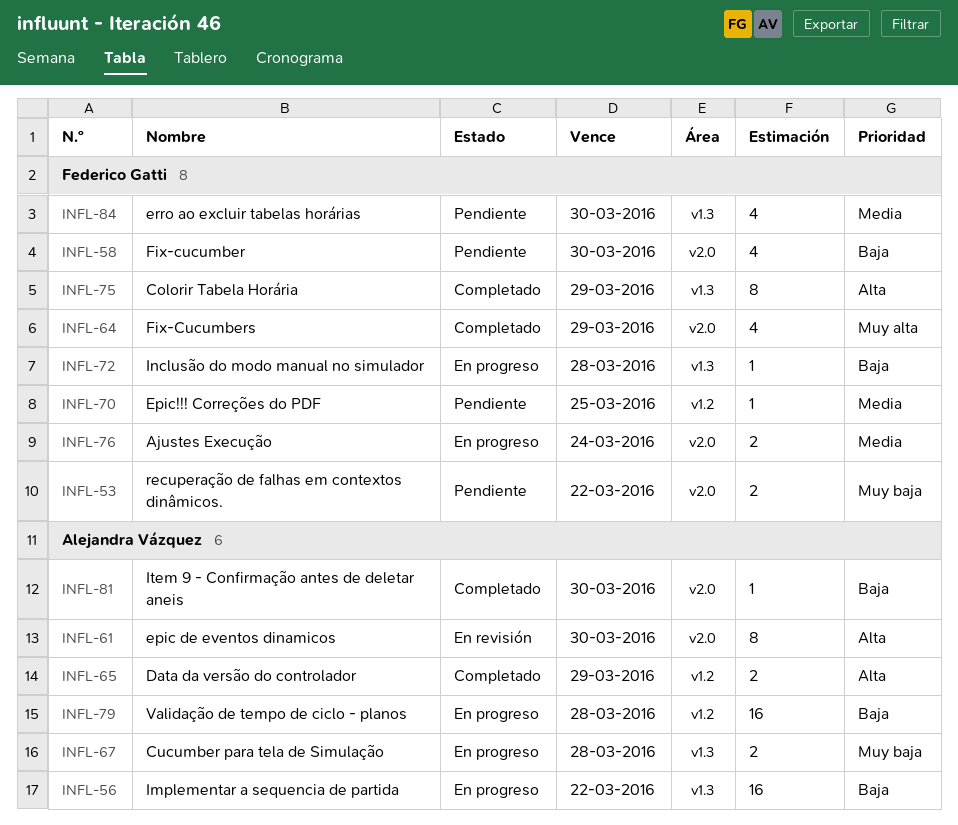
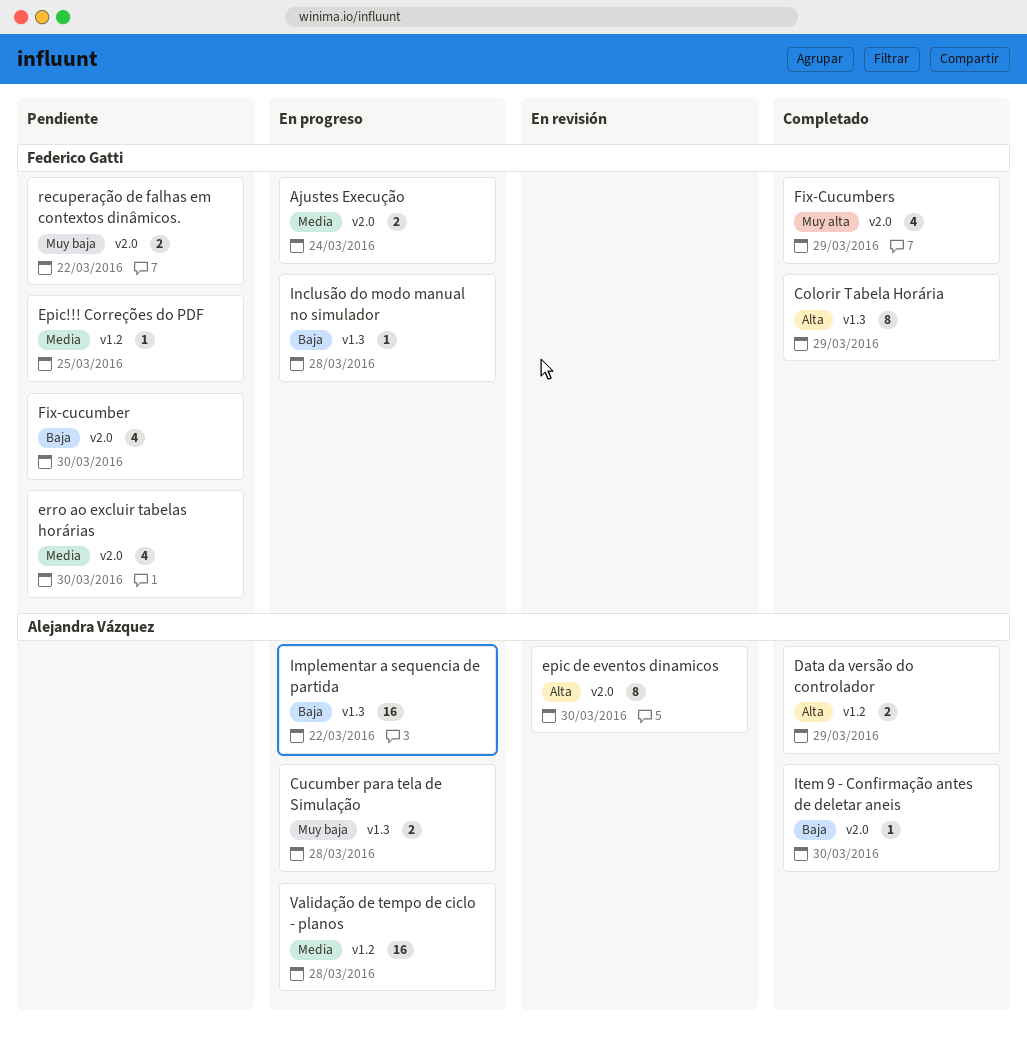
erro ao excluir tabelas horárias, label: v1.3 -> v2.0
Validação de tempo de ciclo - planos, priority: Baja -> Media

